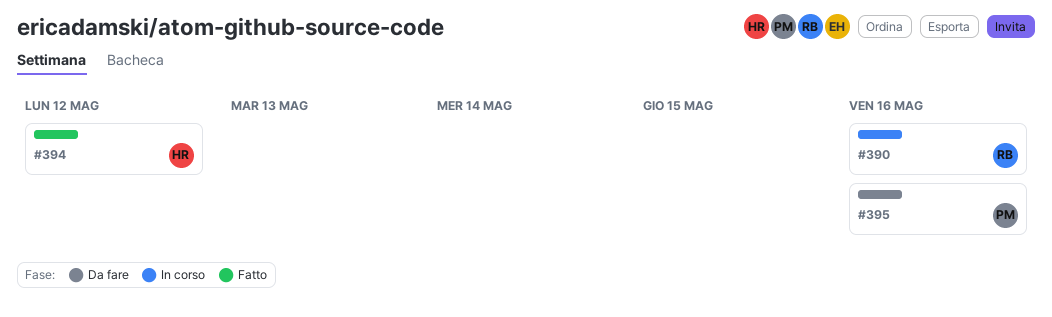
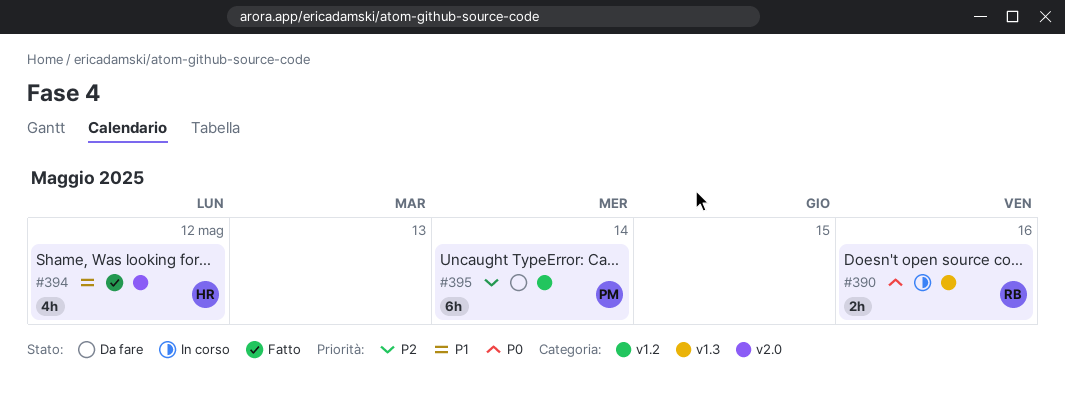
#395, due: May 16 -> May 14

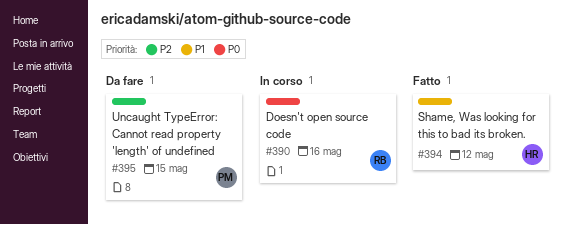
#395, due: May 14 -> May 15

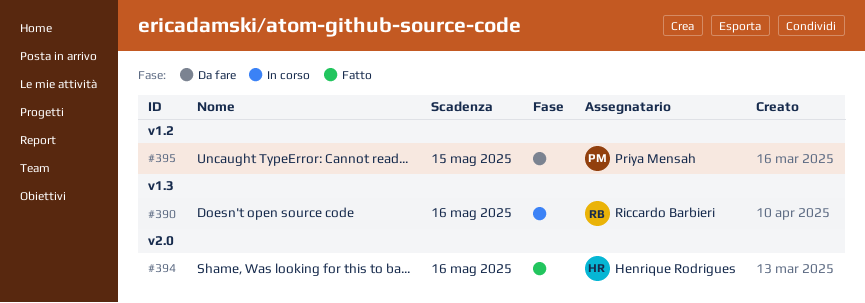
#394, due: May 12 -> May 16

